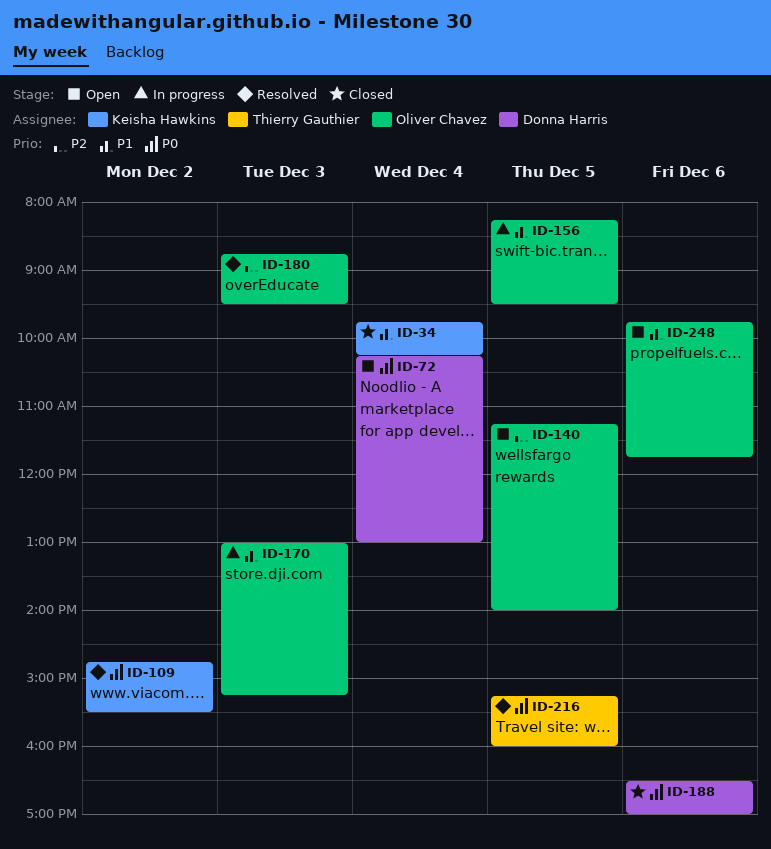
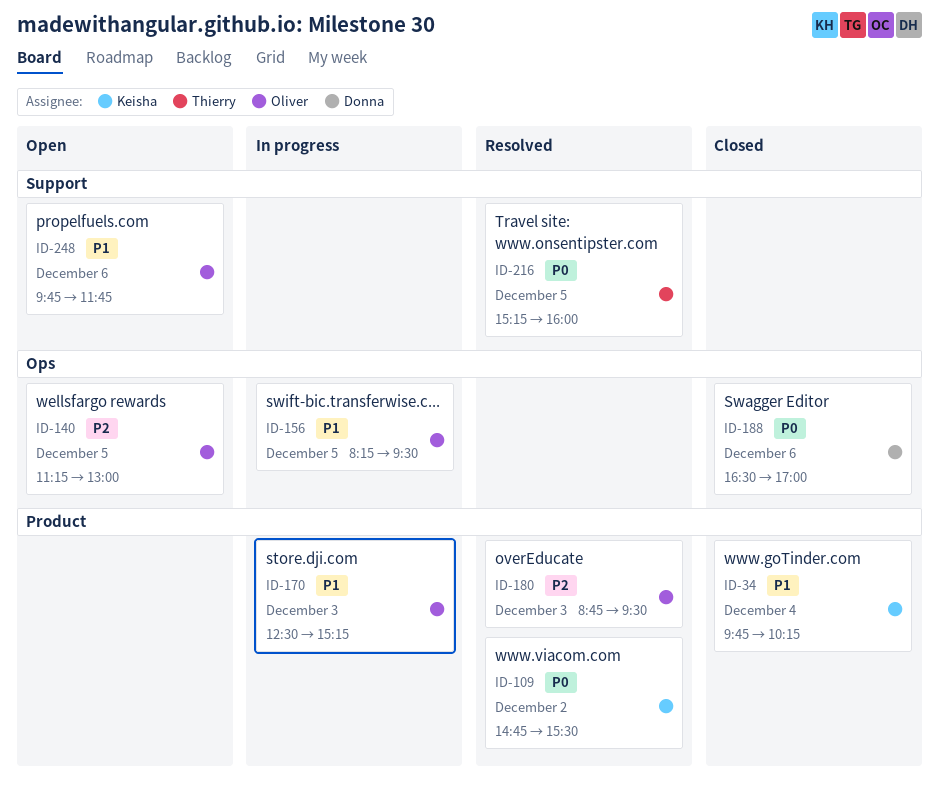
ID-72: present -> none
ID-140, ends: 14:00 -> 13:00
ID-170, begins: 13:00 -> 12:30

